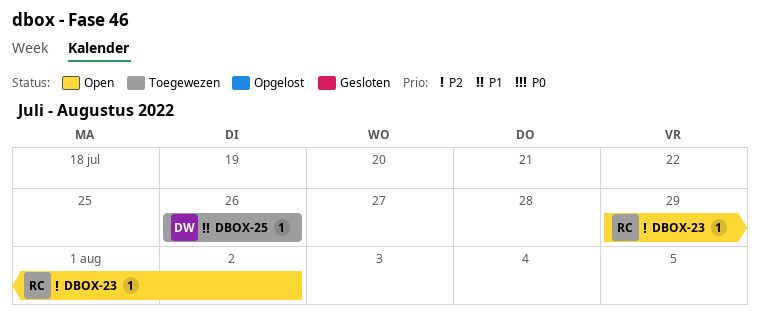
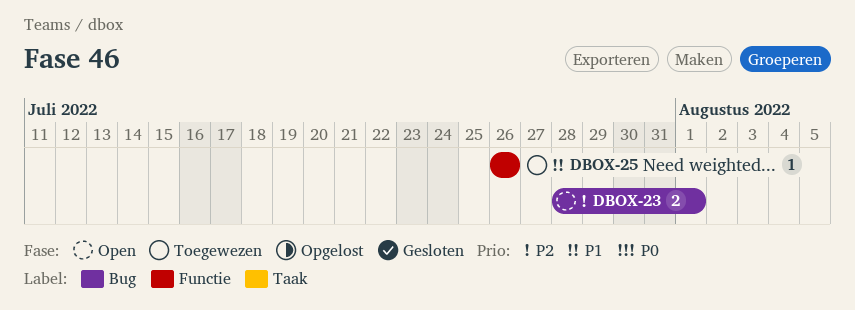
DBOX-23, estimate: 1 -> 2
DBOX-23, start: Jul 29 -> Jul 28
DBOX-23, due: Aug 2 -> Aug 1

